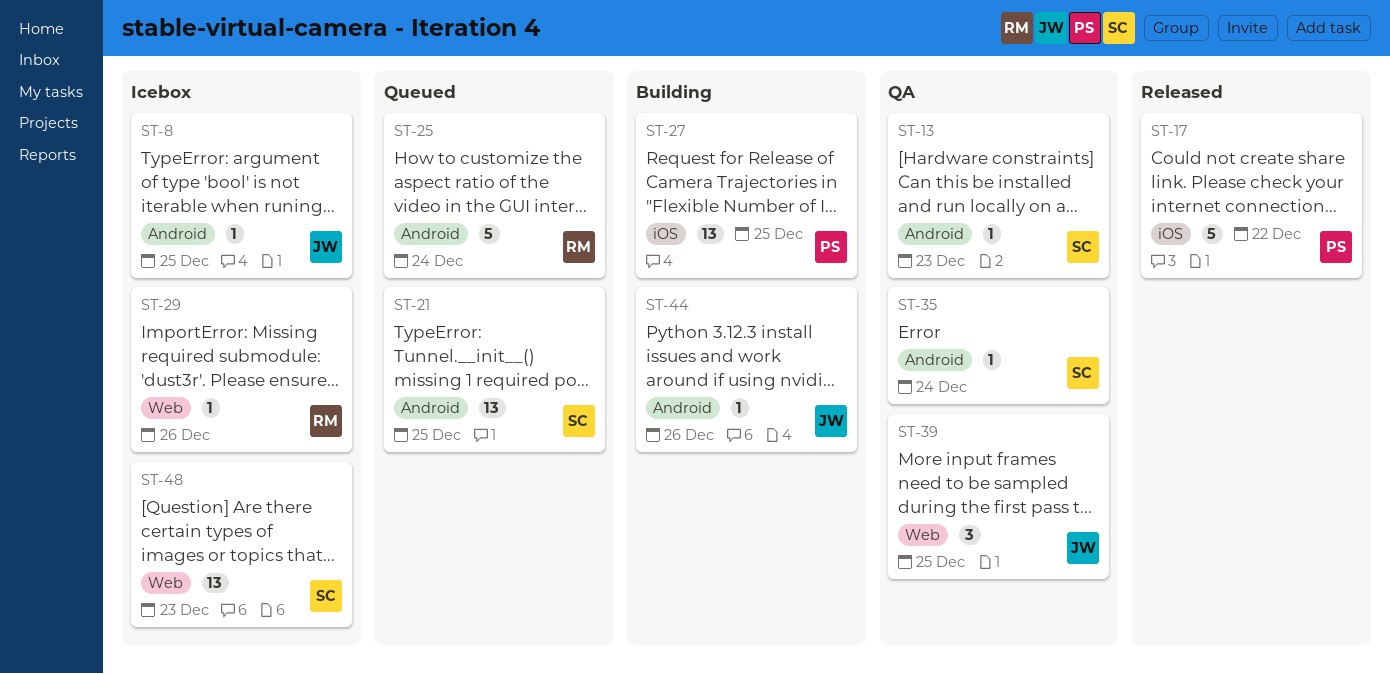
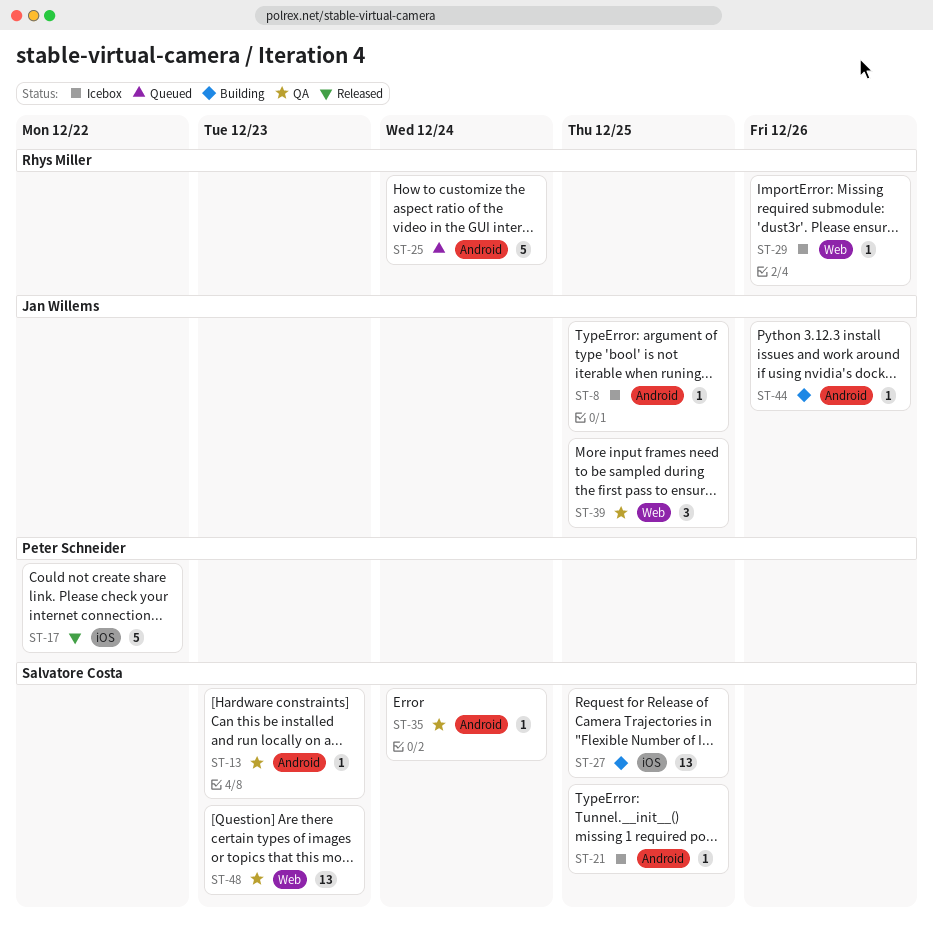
ST-21, status: Queued -> Icebox
ST-21, estimate: 13 -> 1
ST-27, owner: Peter Schneider -> Salvatore Costa
ST-48, status: Icebox -> QA

